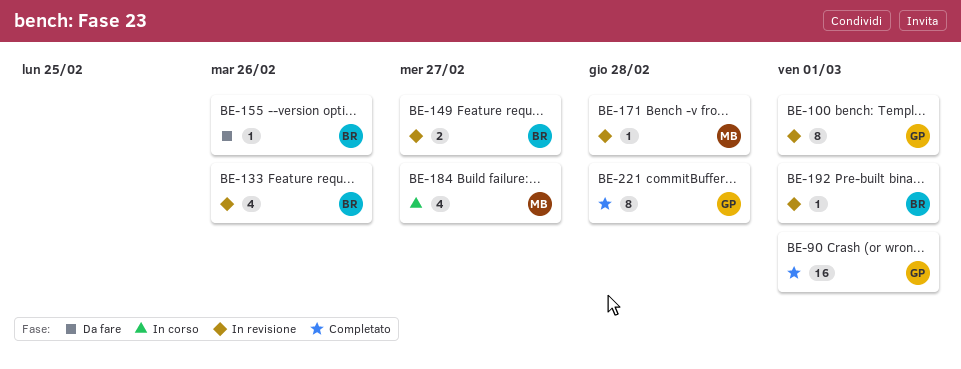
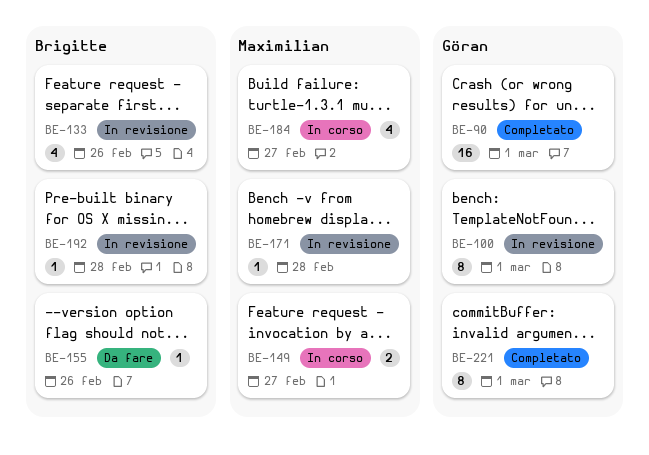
BE-149, status: In revisione -> In corso
BE-149, owner: Brigitte -> Maximilian
BE-192, due: Mar 1 -> Feb 28
BE-221, due: Feb 28 -> Mar 1

